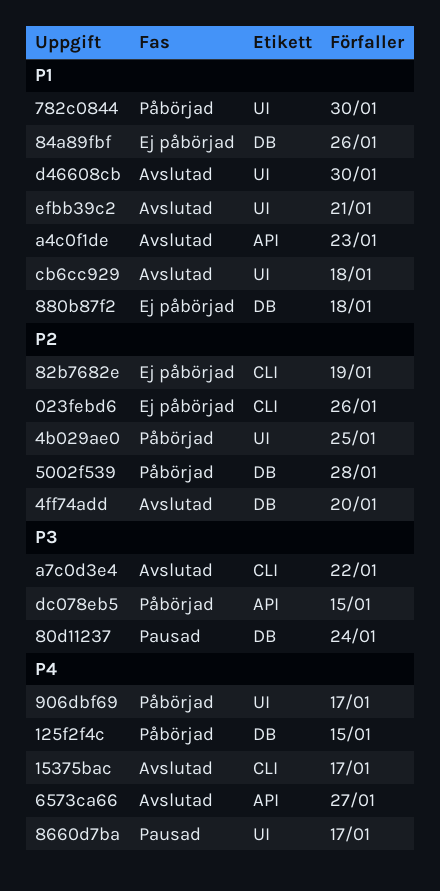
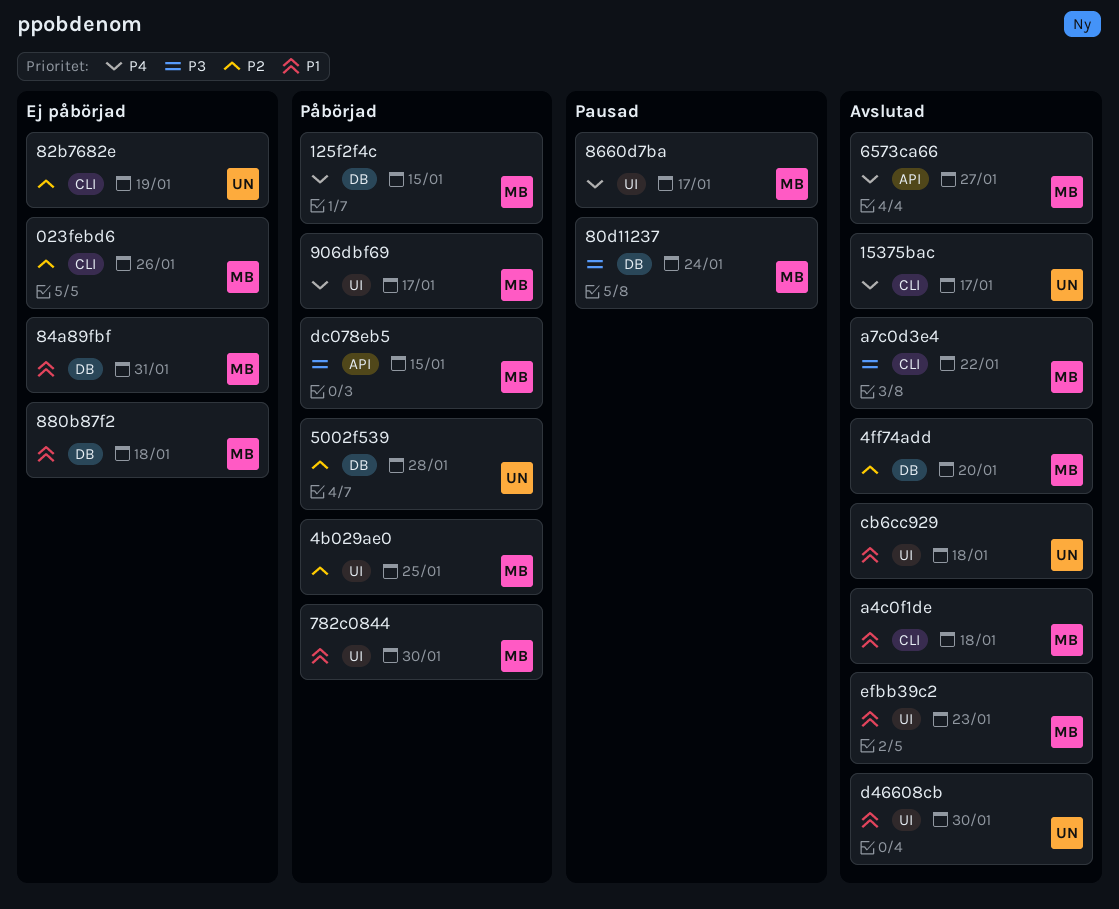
84a89fbf, due: Jan 26 -> Jan 31
a4c0f1de, label: API -> CLI
a4c0f1de, due: Jan 23 -> Jan 18
efbb39c2, due: Jan 21 -> Jan 23

